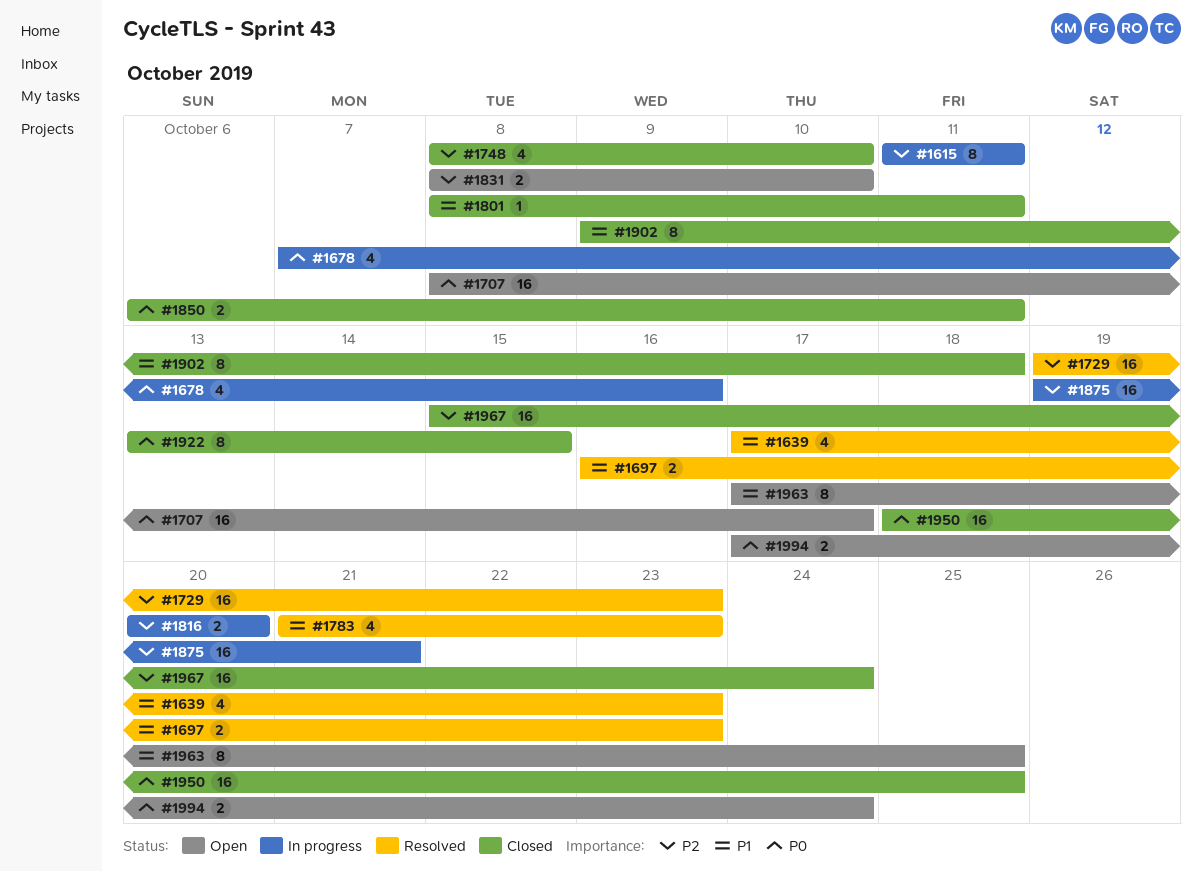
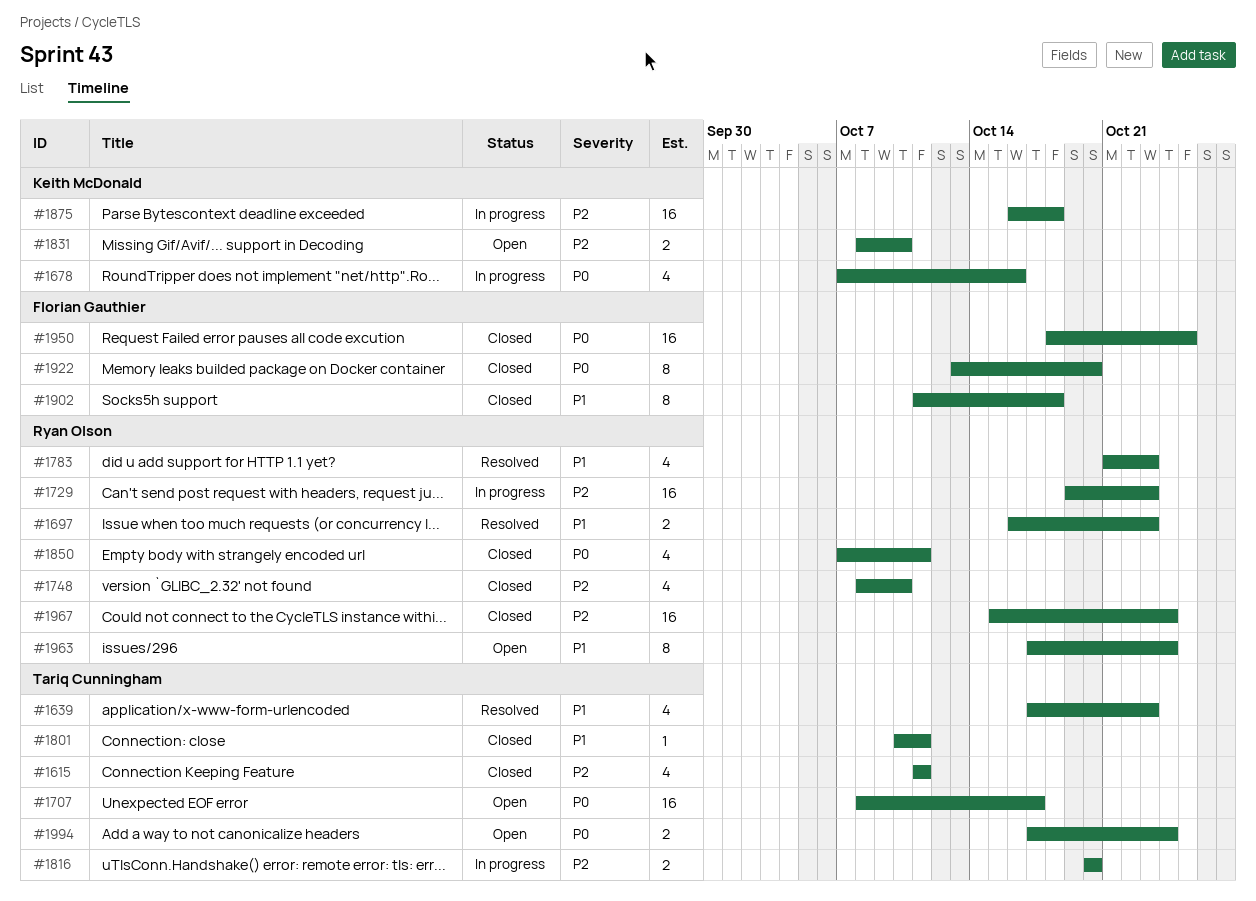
#1615, status: In progress -> Closed
#1615, estimate: 8 -> 4
#1729, status: Resolved -> In progress
#1801, start: Oct 8 -> Oct 10
#1850, estimate: 2 -> 4
#1850, start: Oct 6 -> Oct 7
#1875, start: Oct 19 -> Oct 16
#1875, due: Oct 21 -> Oct 18
#1902, start: Oct 9 -> Oct 11
#1922, due: Oct 15 -> Oct 20
#1963, due: Oct 25 -> Oct 24

